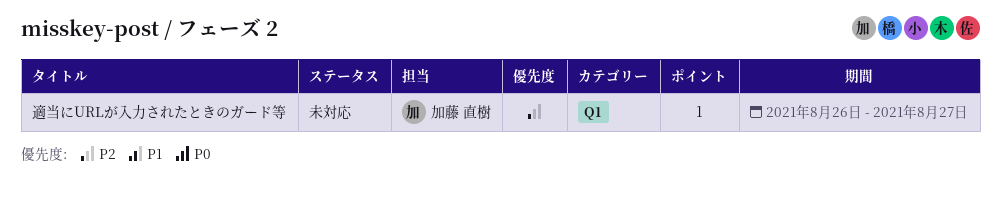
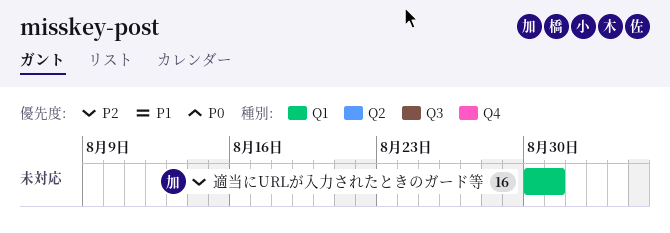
適当にURLが入力されたときのガード等, estimate: 1 -> 16
適当にURLが入力されたときのガード等, start: Aug 26 -> Aug 30
適当にURLが入力されたときのガード等, due: Aug 27 -> Aug 31

